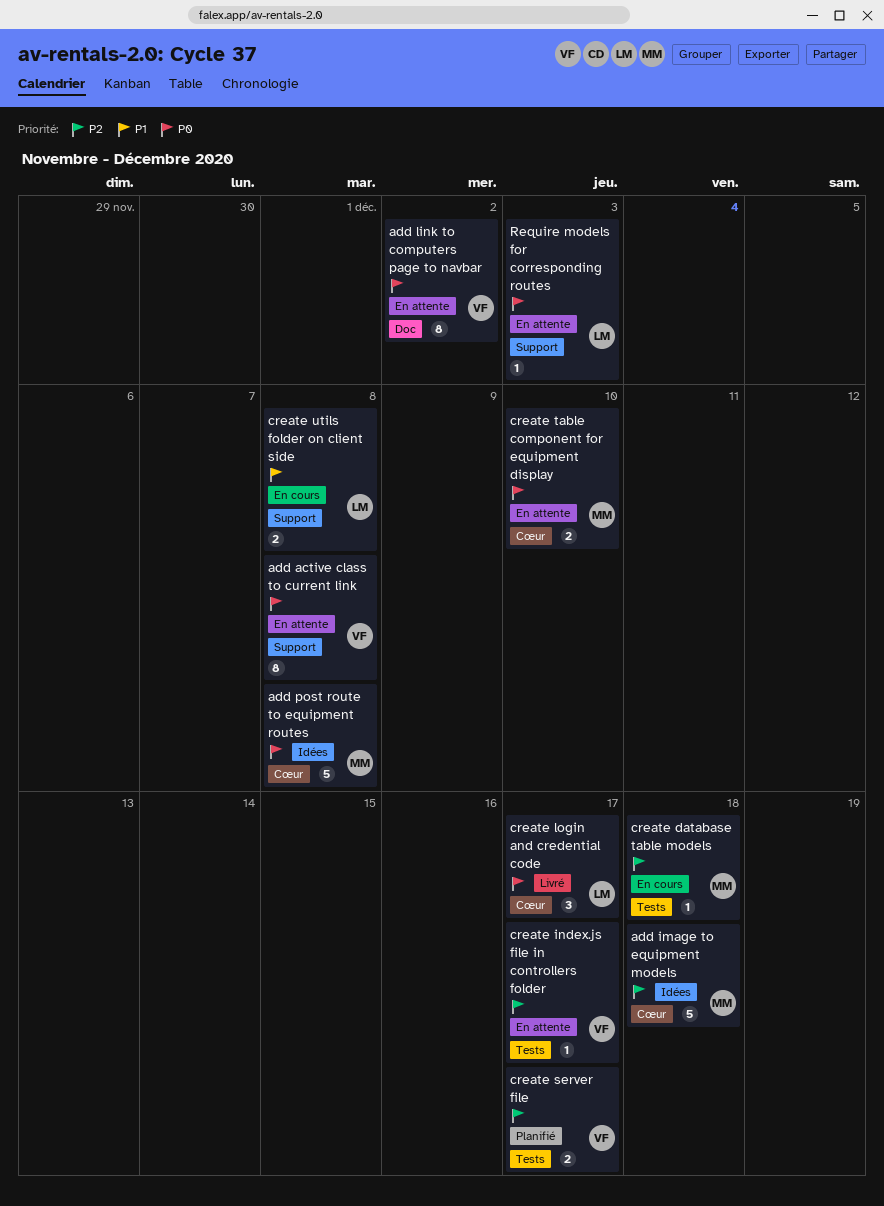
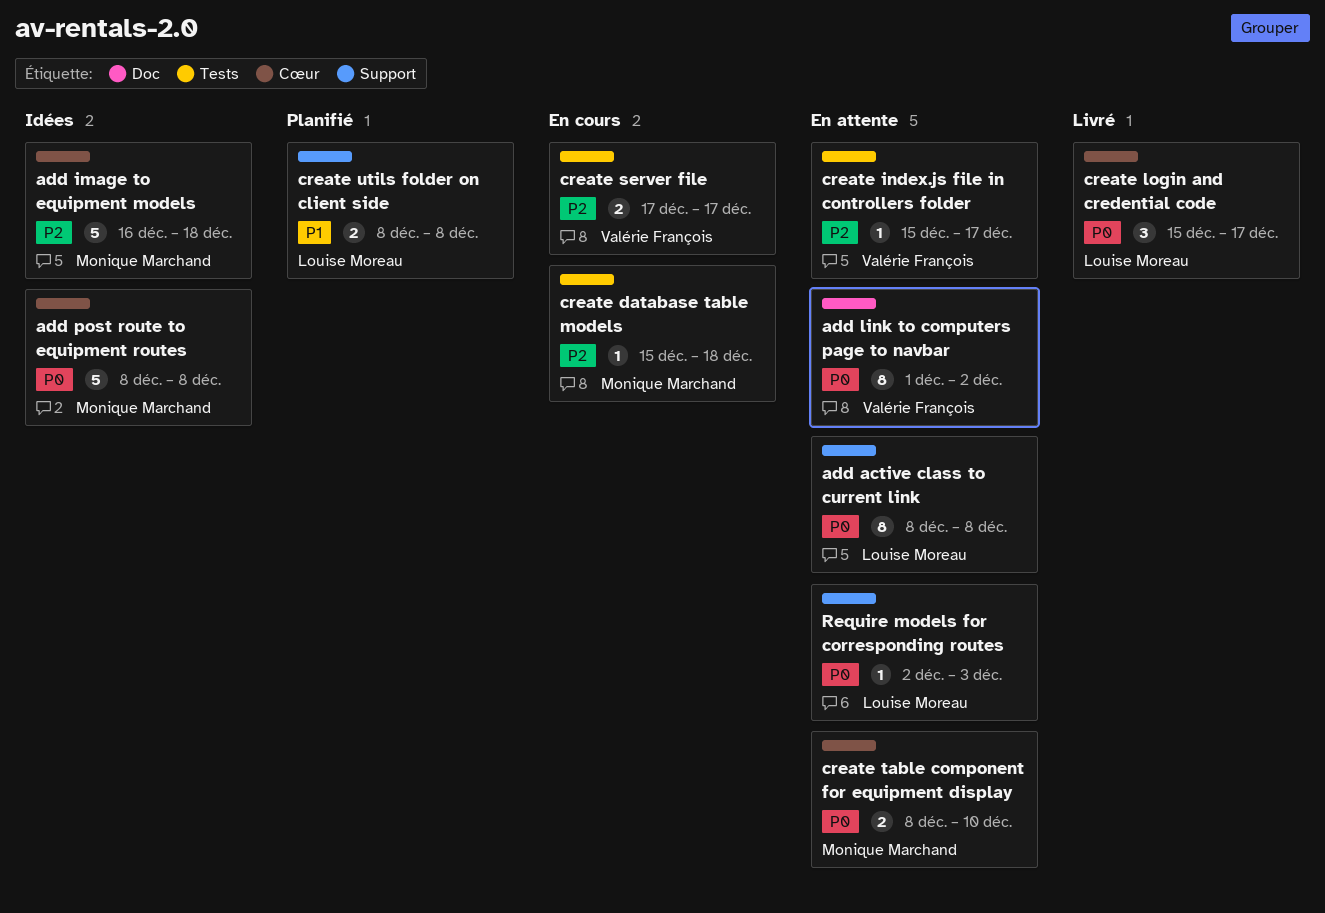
add active class to current link, owner: Valérie François -> Louise Moreau
create server file, status: Planifié -> En cours
create utils folder on client side, status: En cours -> Planifié

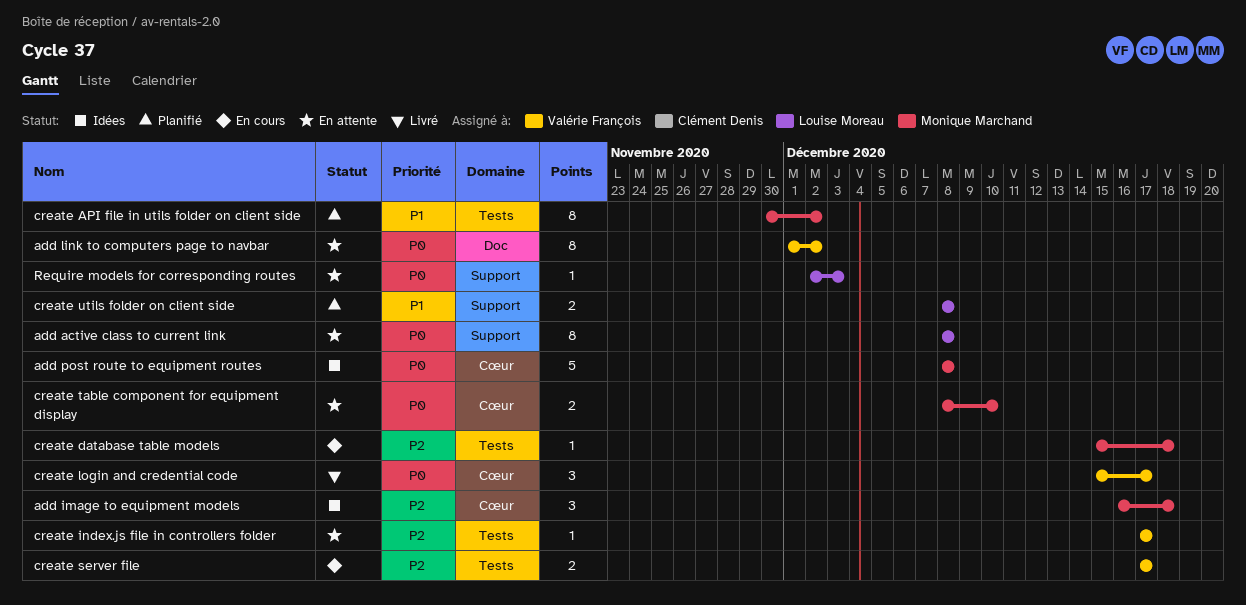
add image to equipment models, estimate: 5 -> 3
create API file in utils folder on client side: none -> present
create index.js file in controllers folder, start: Dec 15 -> Dec 17
create login and credential code, owner: Louise Moreau -> Valérie François

